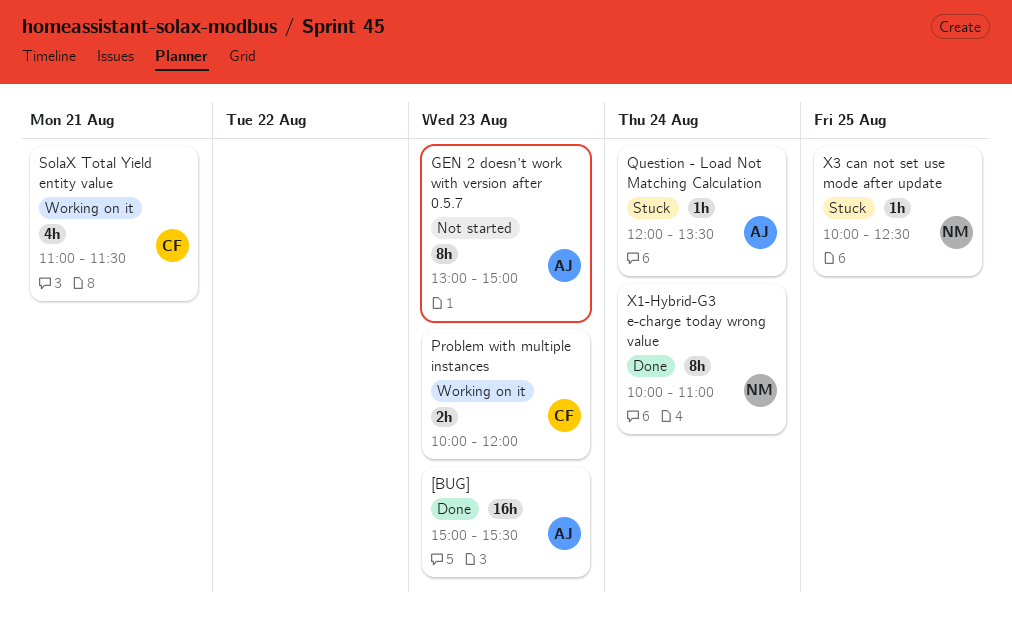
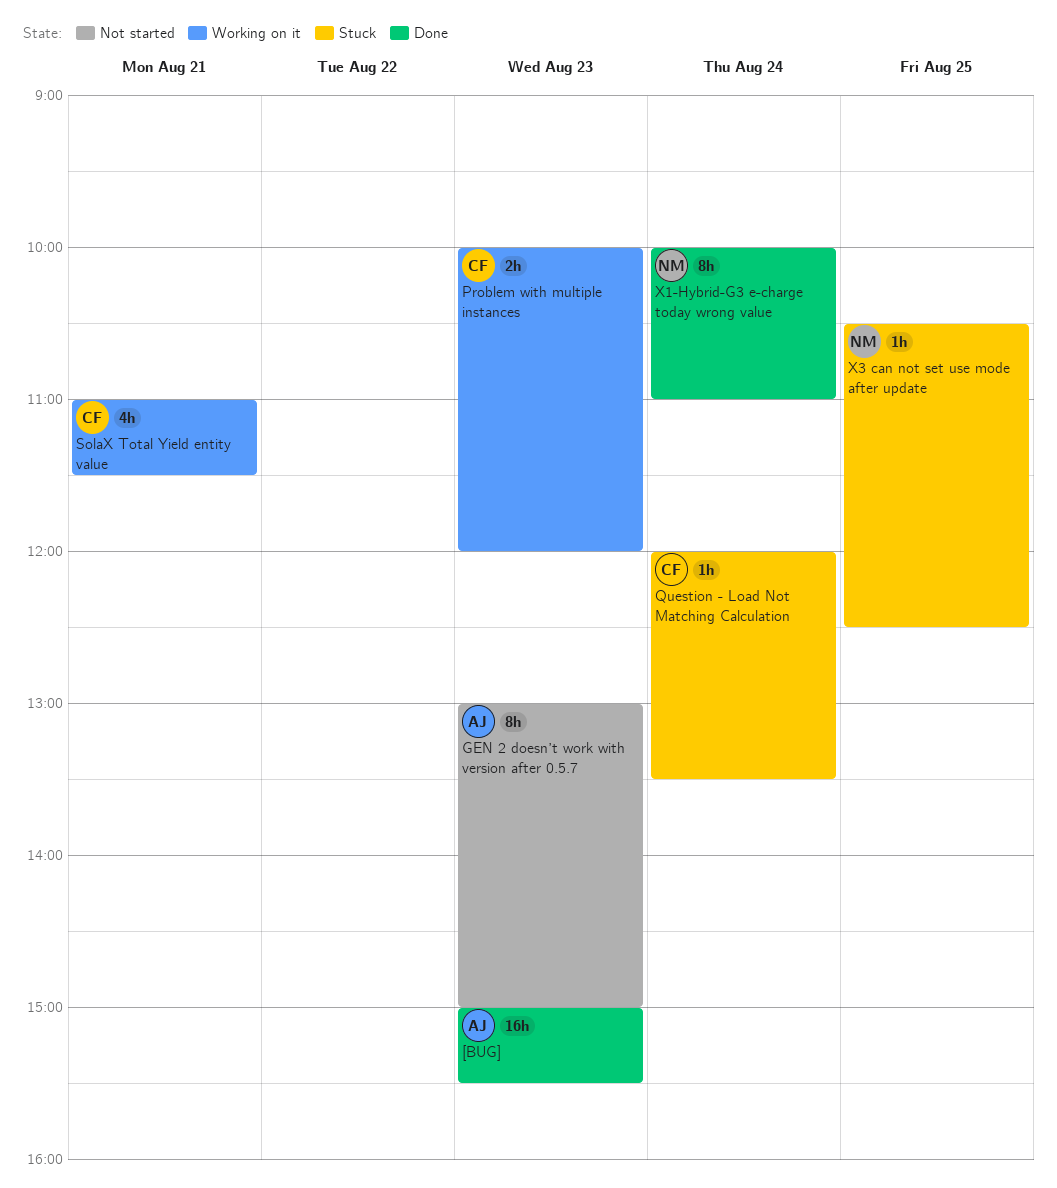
Question - Load Not Matching Calculation, owner: AJ -> CF
X3 can not set use mode after update, begins: 10:00 -> 10:30

